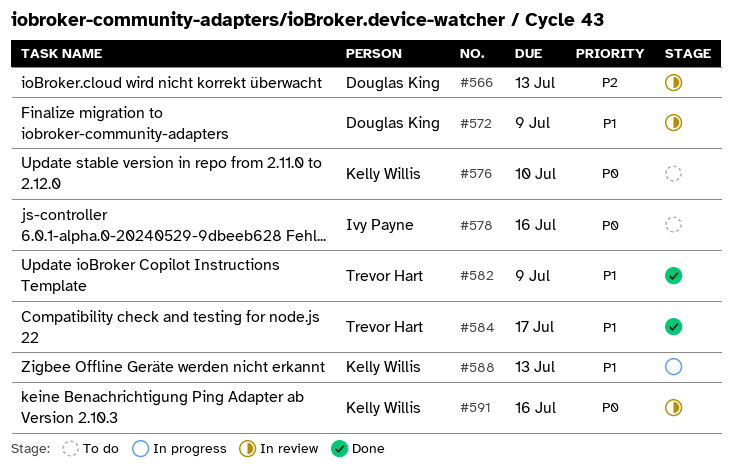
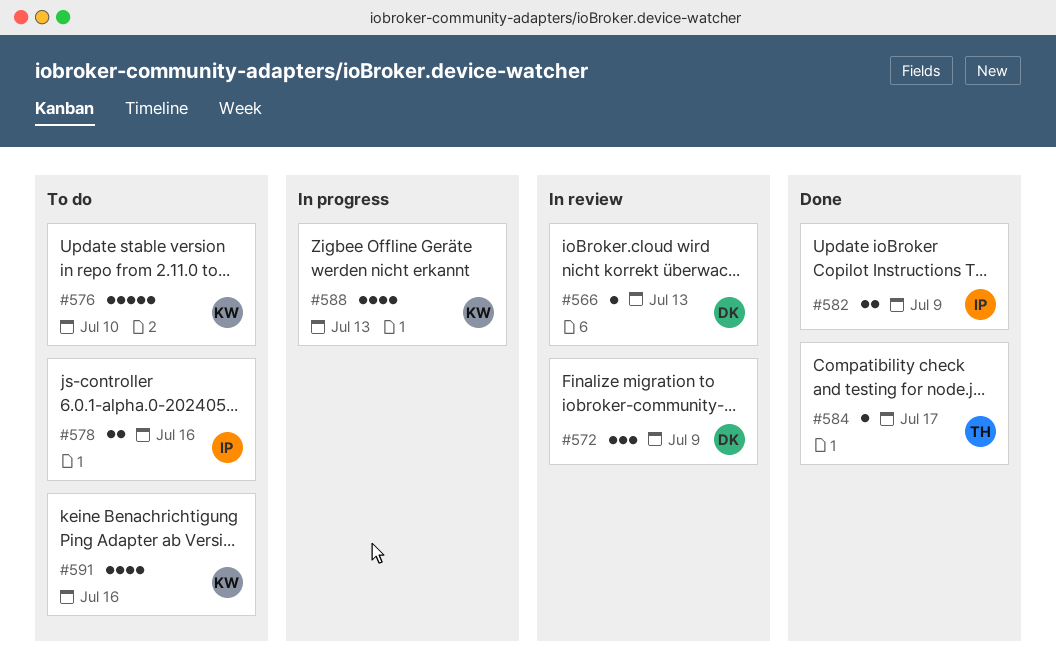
#582, owner: Trevor Hart -> Ivy Payne
#591, status: In review -> To do

